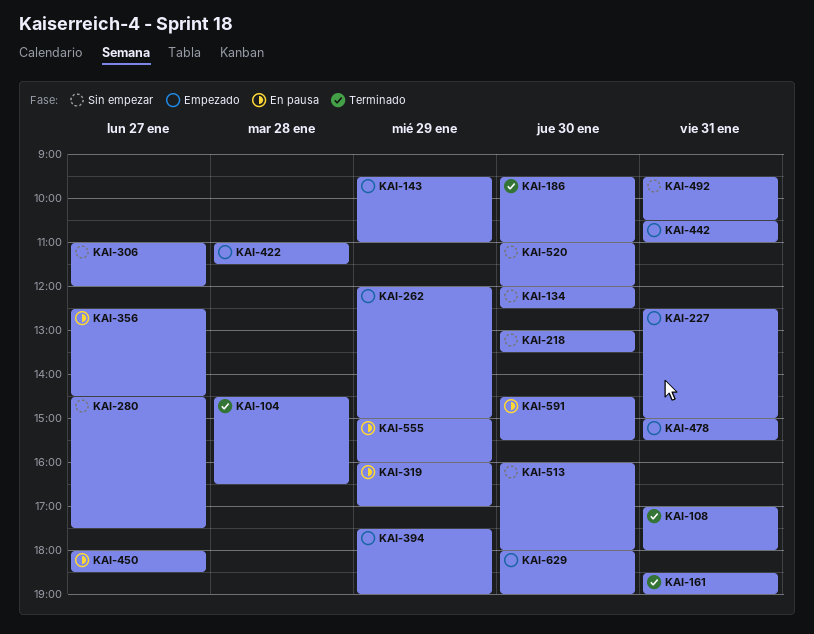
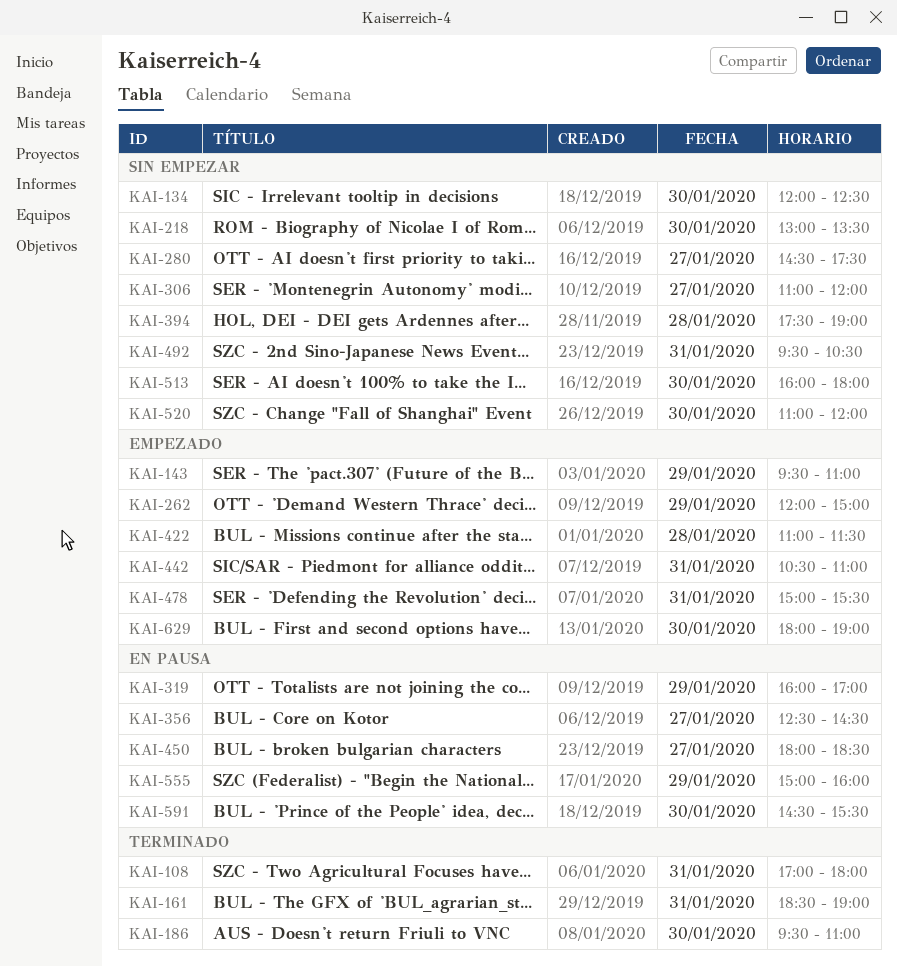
KAI-104: present -> none
KAI-227: present -> none
KAI-394, status: Empezado -> Sin empezar
KAI-394, day: Jan 29 -> Jan 28

